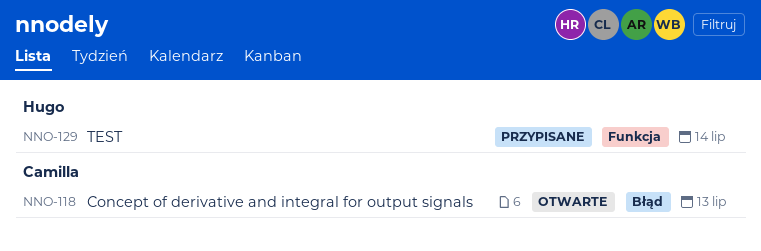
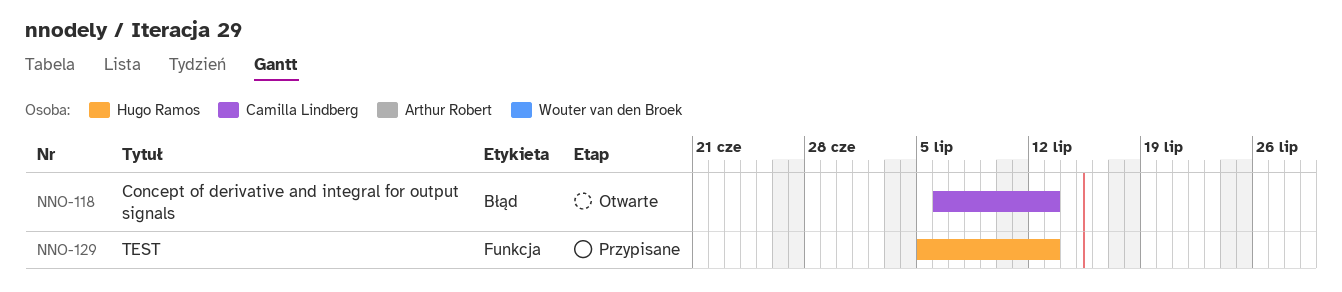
NNO-129, due: Jul 14 -> Jul 13

